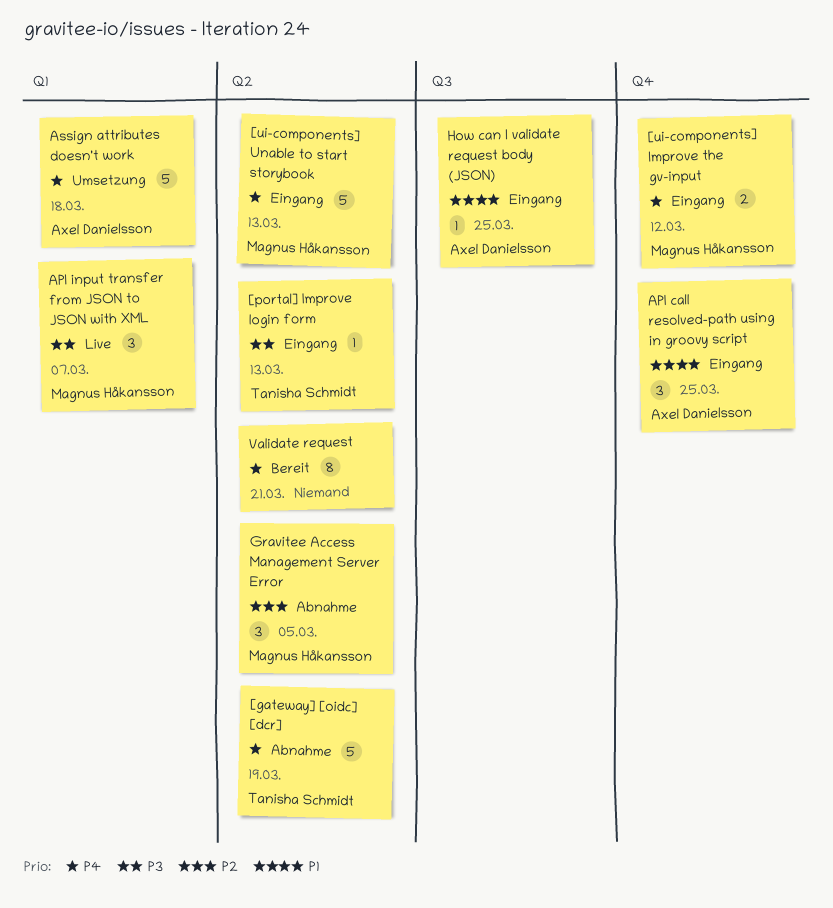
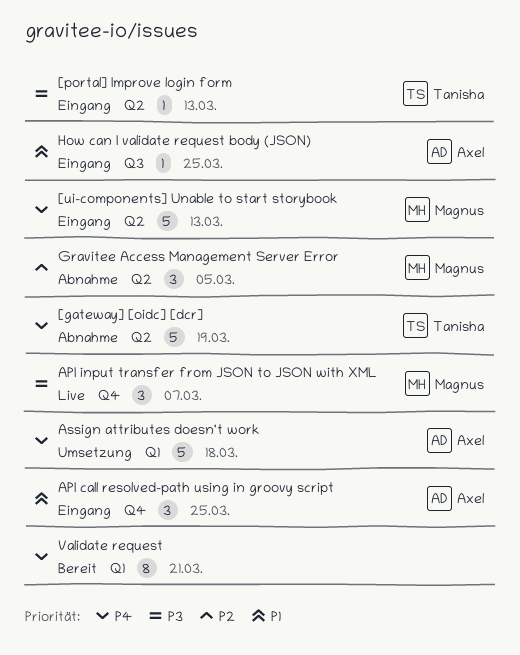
[ui-components] Improve the gv-input: present -> none
API input transfer from JSON to JSON with XML, label: Q1 -> Q4
Validate request, label: Q2 -> Q1

